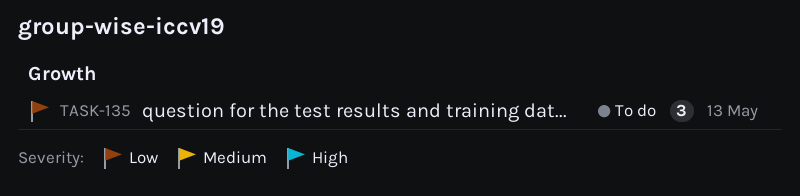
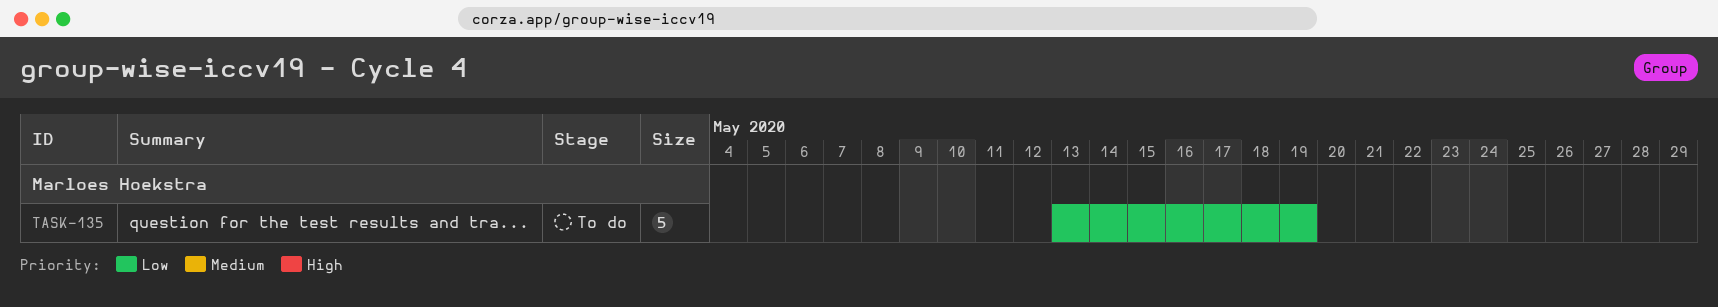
TASK-135, estimate: 3 -> 5
TASK-135, due: May 13 -> May 19

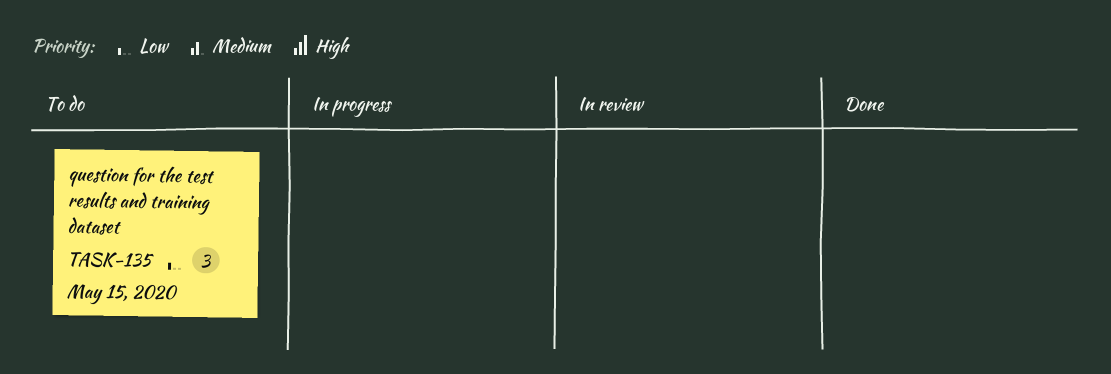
TASK-135, estimate: 5 -> 3
TASK-135, due: May 19 -> May 15

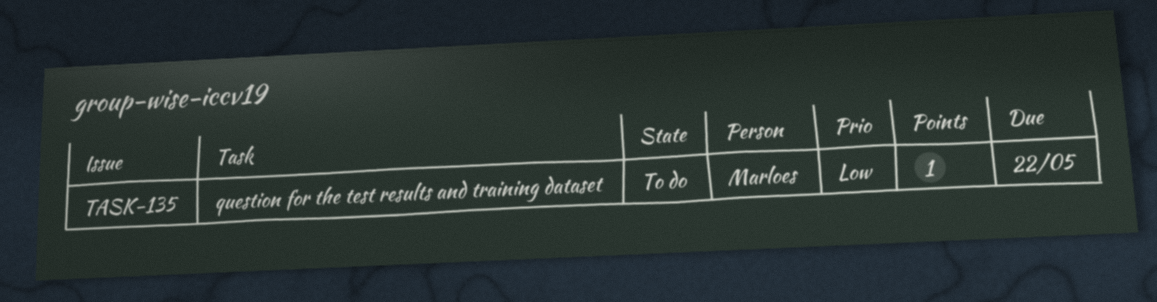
TASK-135, estimate: 3 -> 1
TASK-135, due: May 15 -> May 22

